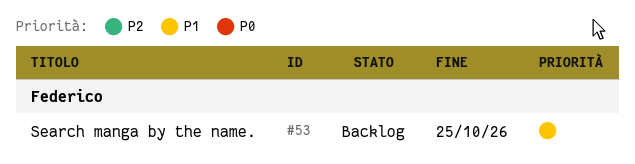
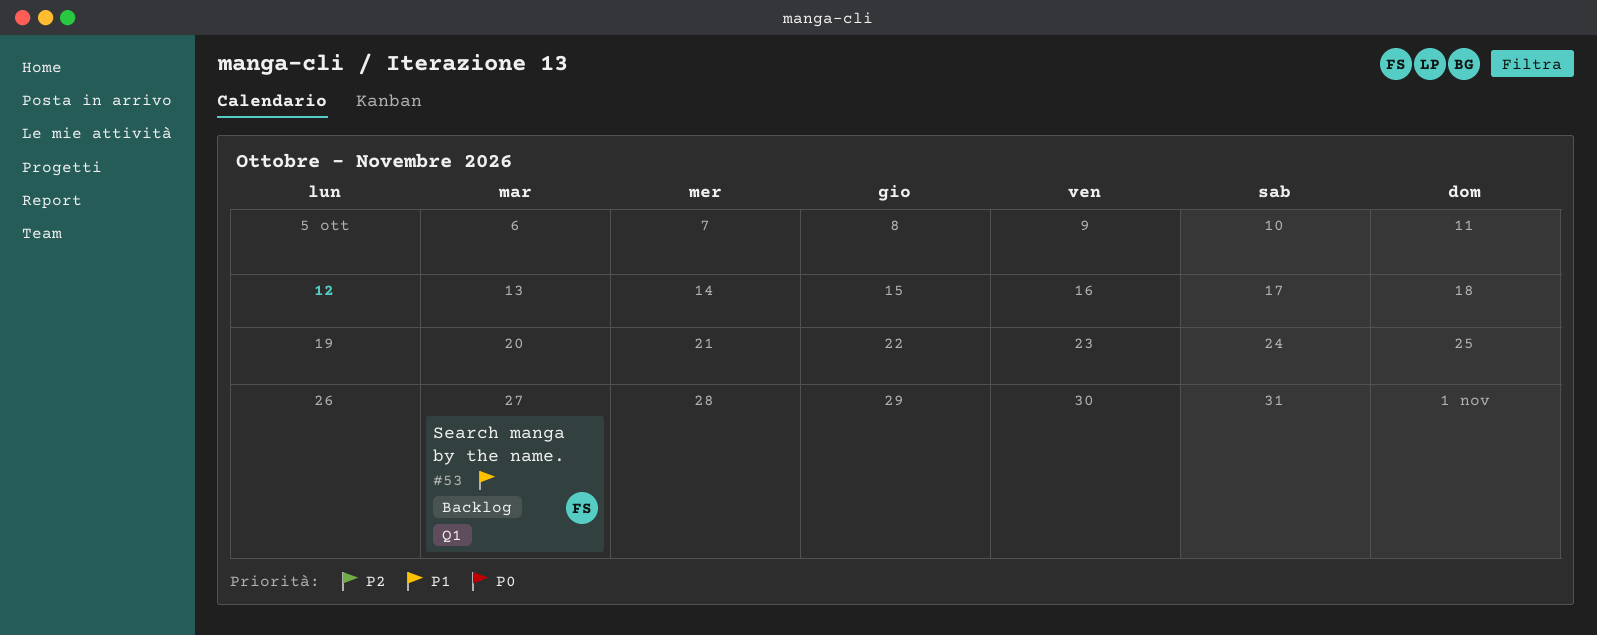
#53, due: Oct 25 -> Oct 27

